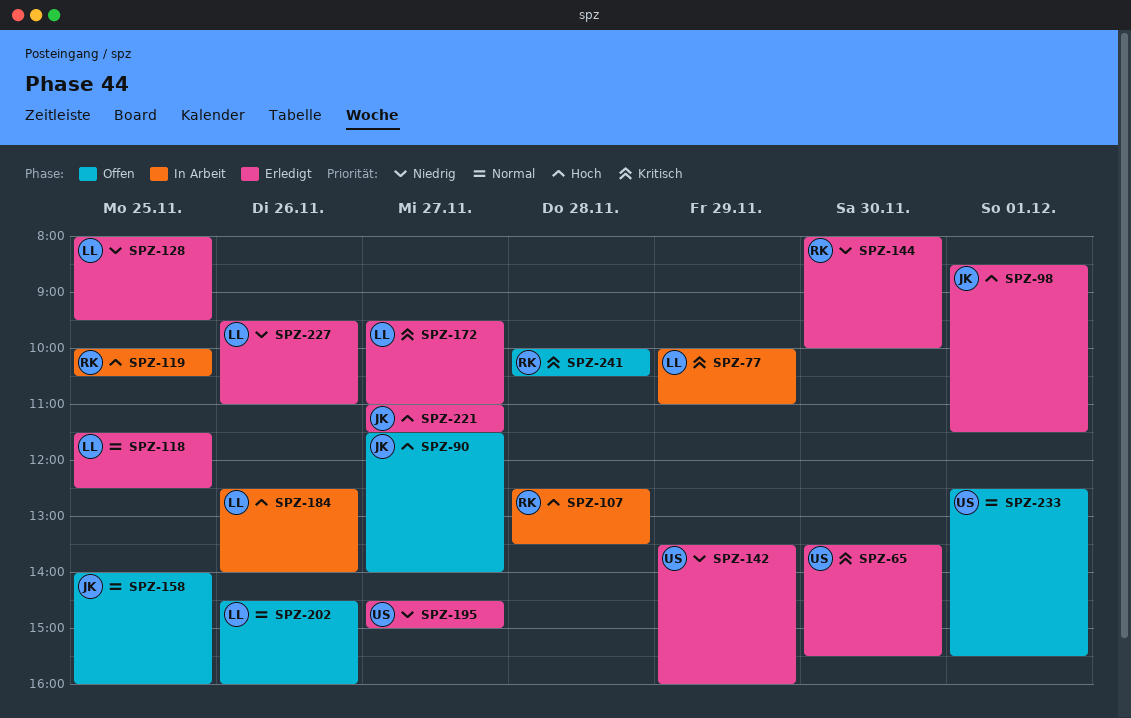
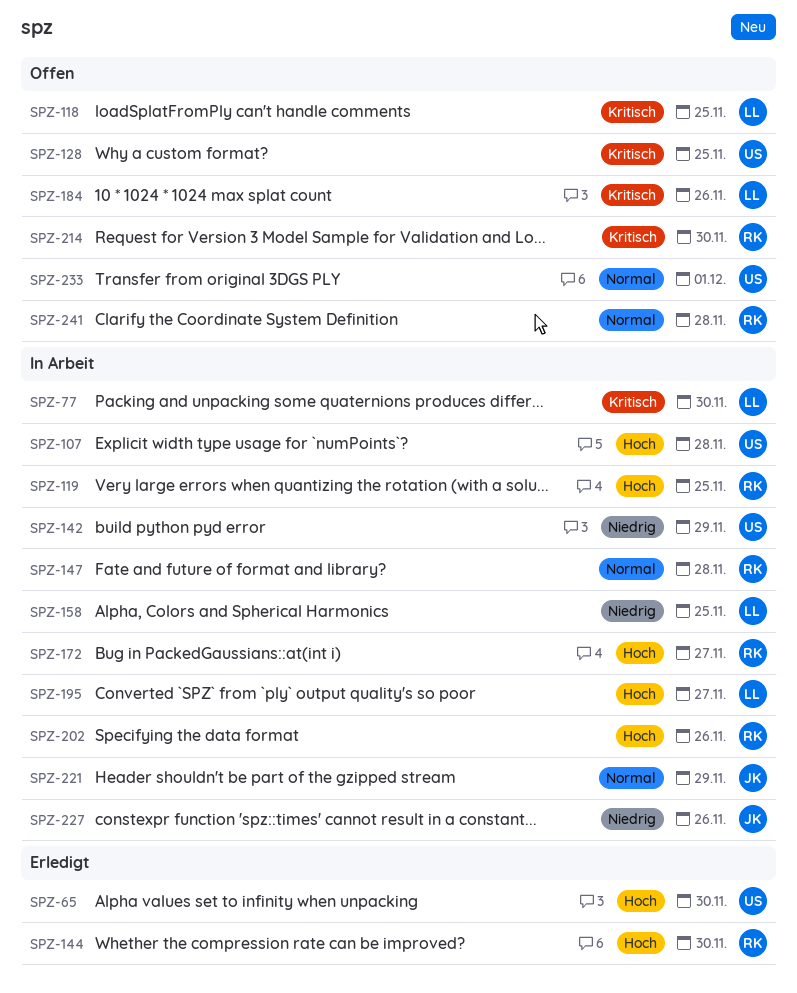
SPZ-65, priority: Kritisch -> Hoch
SPZ-77, day: Nov 29 -> Nov 30
SPZ-90: present -> none
SPZ-98: present -> none
SPZ-107, owner: RK -> US
SPZ-118, status: Erledigt -> Offen
SPZ-118, priority: Normal -> Kritisch
SPZ-128, status: Erledigt -> Offen
SPZ-128, owner: LL -> US
SPZ-128, priority: Niedrig -> Kritisch
SPZ-142, status: Erledigt -> In Arbeit
SPZ-144, priority: Niedrig -> Hoch
SPZ-147: none -> present
SPZ-158, status: Offen -> In Arbeit
SPZ-158, owner: JK -> LL
SPZ-158, priority: Normal -> Niedrig
SPZ-172, status: Erledigt -> In Arbeit
SPZ-172, owner: LL -> RK
SPZ-172, priority: Kritisch -> Hoch
SPZ-184, status: In Arbeit -> Offen
SPZ-184, priority: Hoch -> Kritisch
SPZ-195, status: Erledigt -> In Arbeit
SPZ-195, owner: US -> LL
SPZ-195, priority: Niedrig -> Hoch
SPZ-202, status: Offen -> In Arbeit
SPZ-202, owner: LL -> RK
SPZ-202, priority: Normal -> Hoch
SPZ-214: none -> present
SPZ-221, status: Erledigt -> In Arbeit
SPZ-221, priority: Hoch -> Normal
SPZ-221, day: Nov 27 -> Nov 29
SPZ-227, status: Erledigt -> In Arbeit
SPZ-227, owner: LL -> JK
SPZ-241, priority: Kritisch -> Normal

